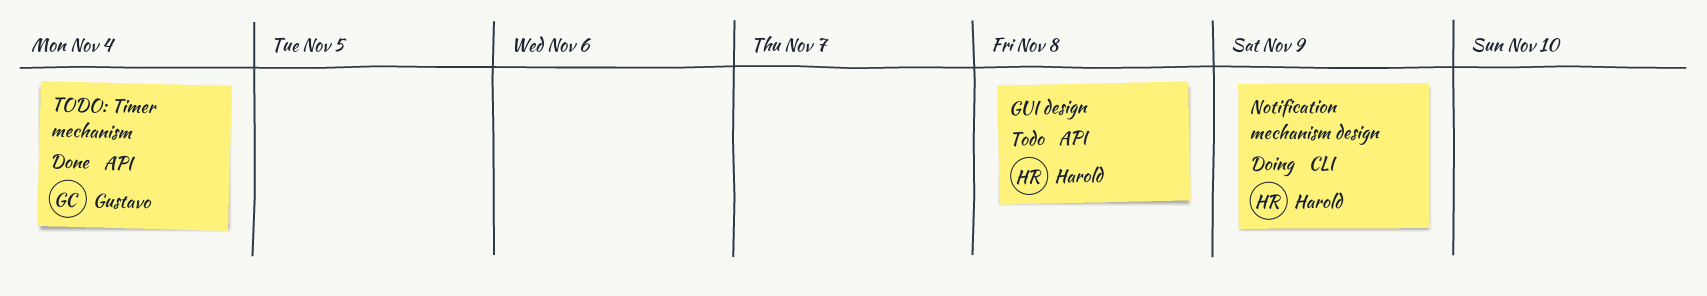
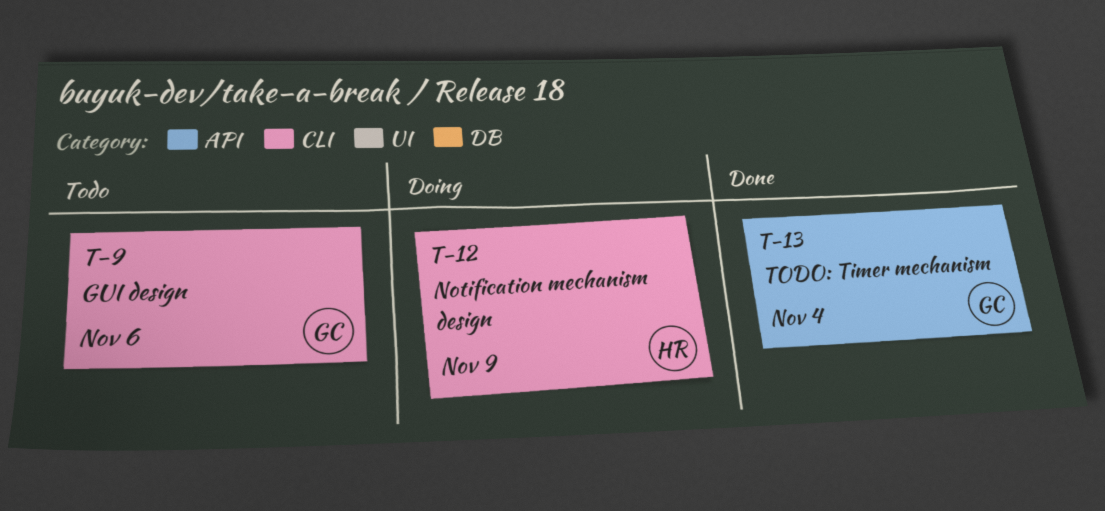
GUI design, owner: Harold -> Gustavo
GUI design, label: API -> CLI
GUI design, due: Nov 8 -> Nov 6

